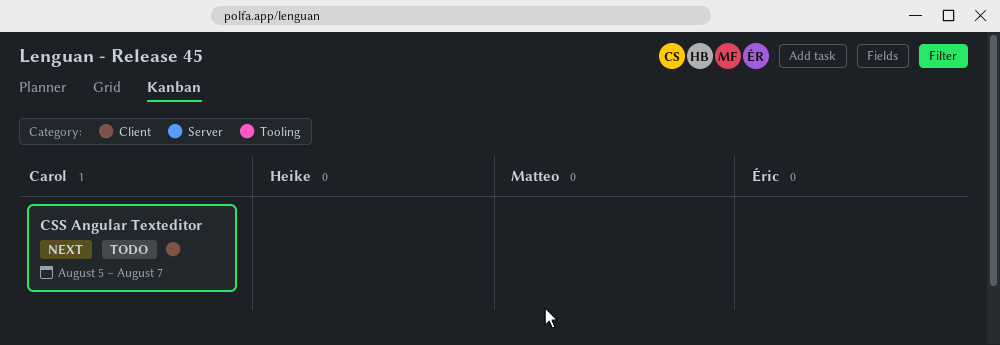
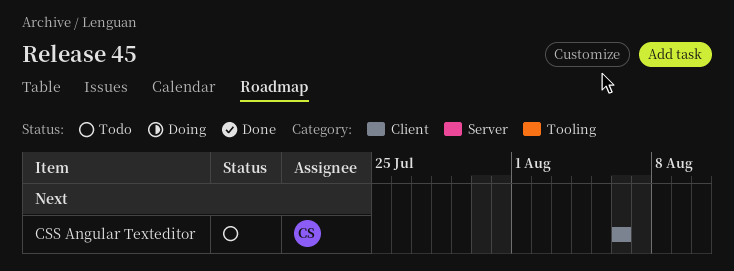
CSS Angular Texteditor, start: Aug 5 -> Aug 6
CSS Angular Texteditor, due: Aug 7 -> Aug 6

